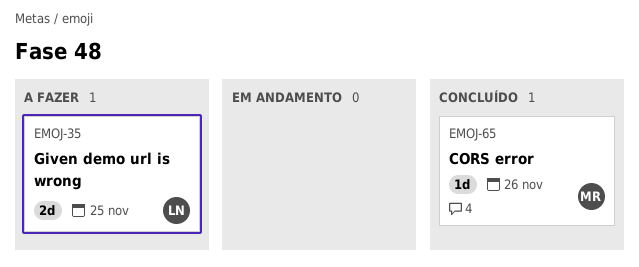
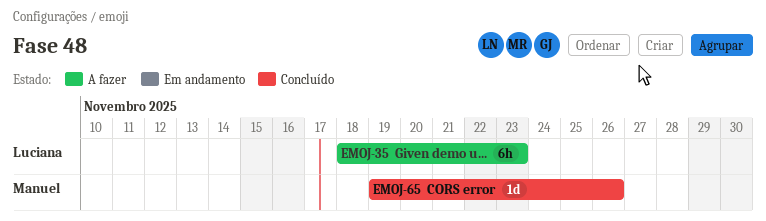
EMOJ-35, estimate: 2d -> 6h
EMOJ-35, due: Nov 25 -> Nov 23

